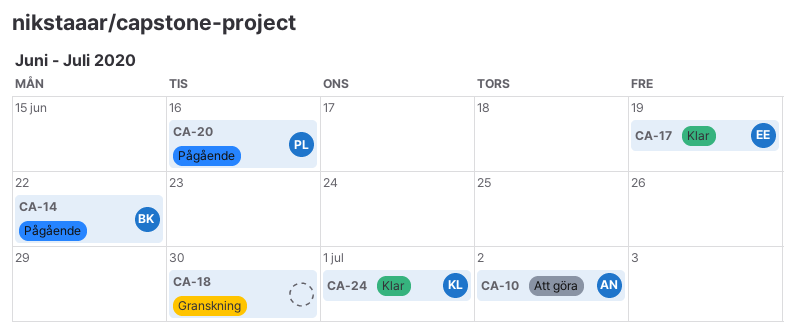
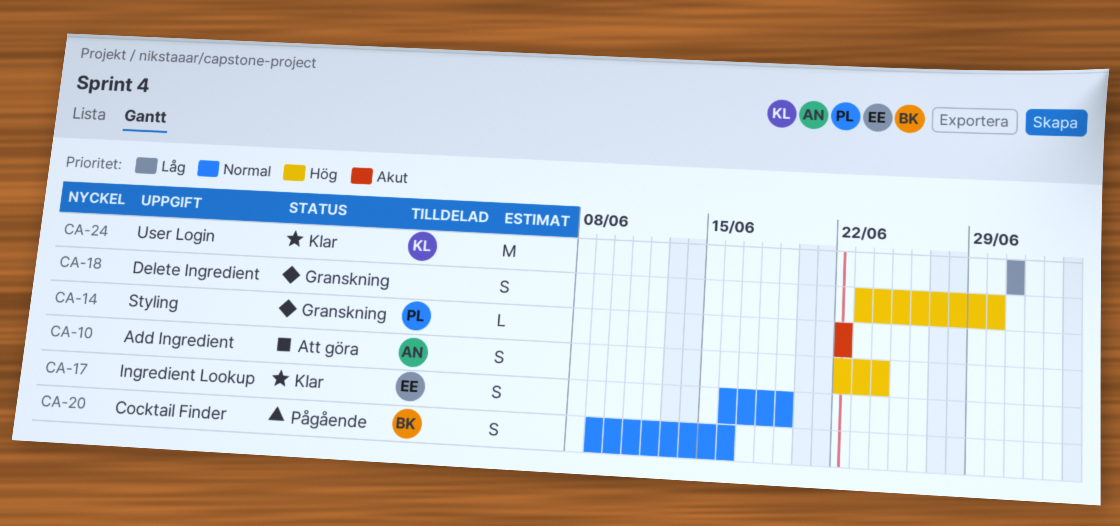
CA-10, due: Jul 2 -> Jun 24
CA-14, status: Pågående -> Granskning
CA-14, owner: BK -> PL
CA-20, owner: PL -> BK

